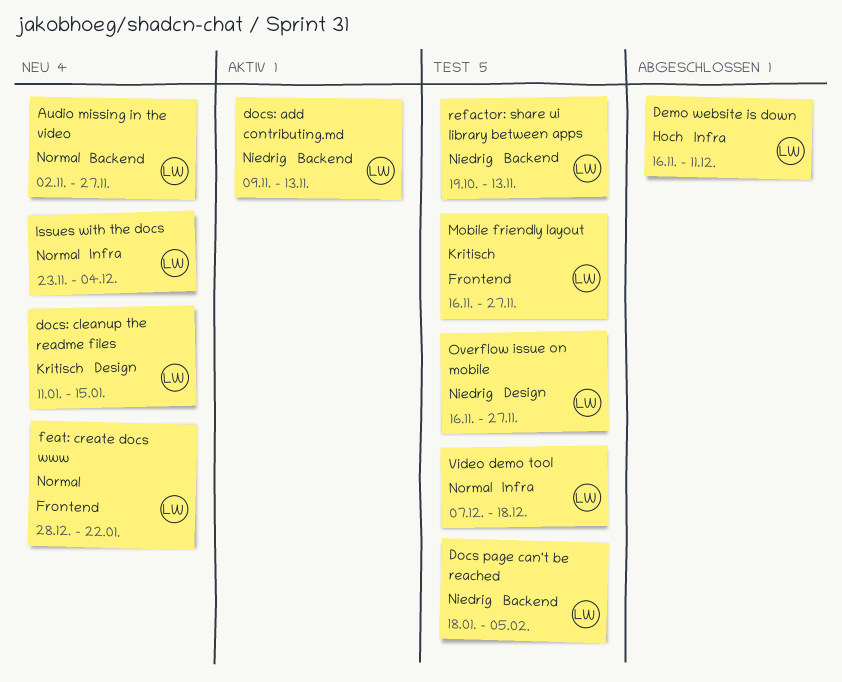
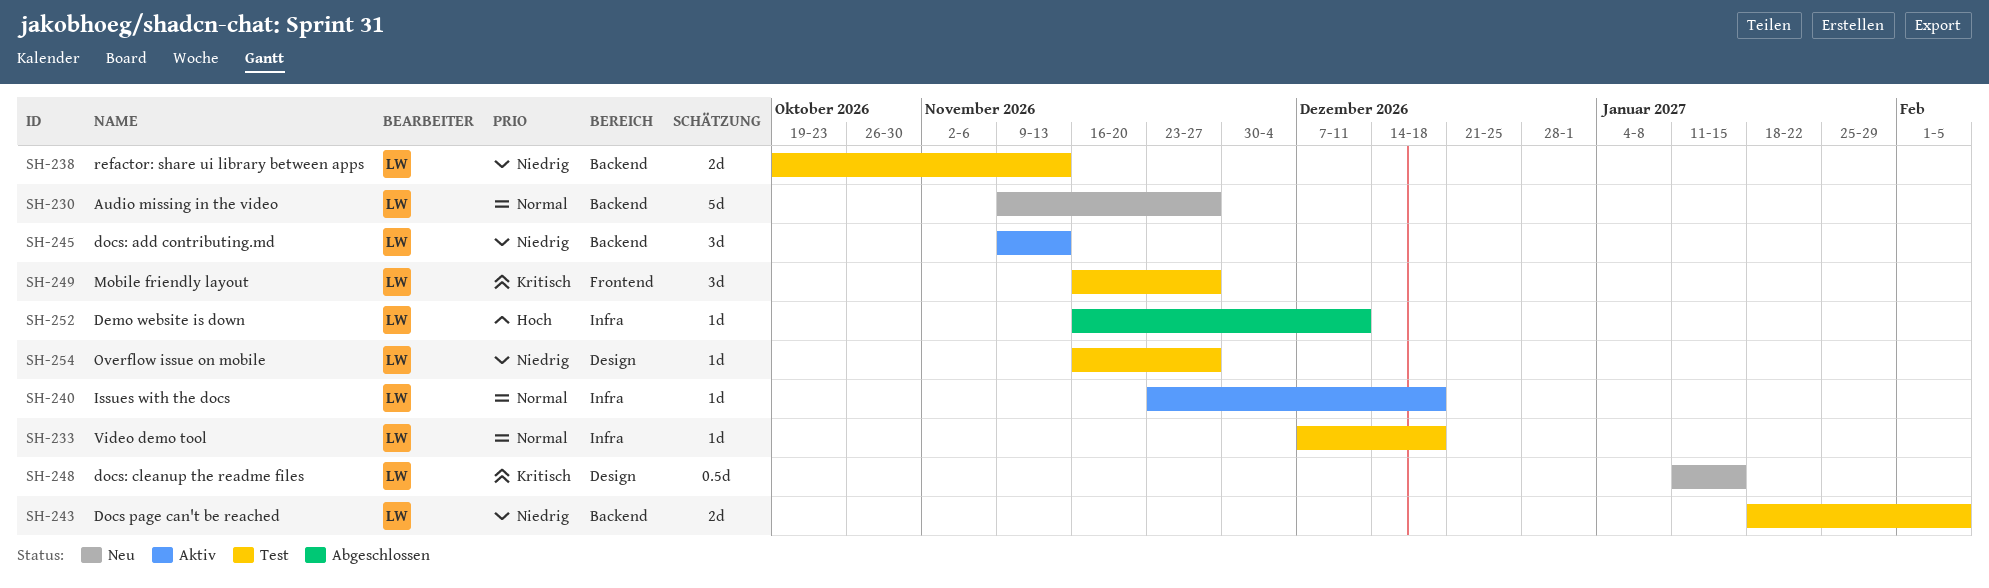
Audio missing in the video, start: Nov 2 -> Nov 9
feat: create docs www: present -> none
Issues with the docs, status: Neu -> Aktiv
Issues with the docs, due: Dec 4 -> Dec 18

